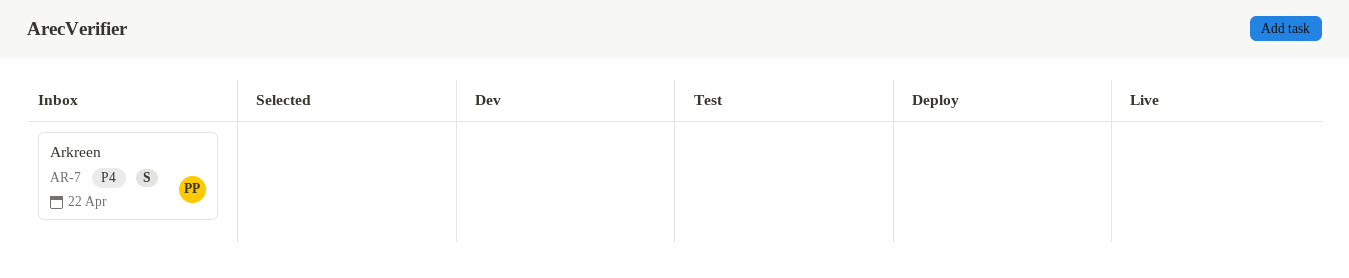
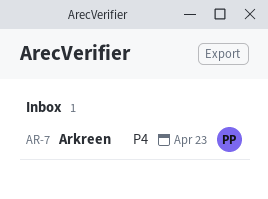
AR-7, due: Apr 22 -> Apr 23

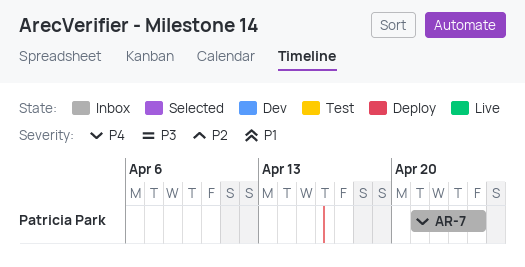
AR-7, due: Apr 23 -> Apr 24

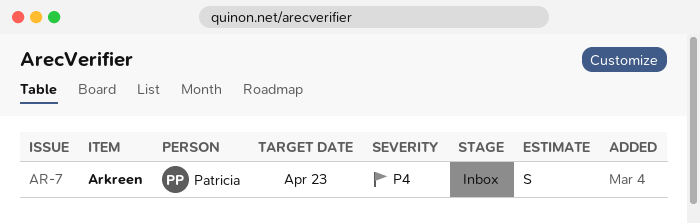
AR-7, due: Apr 24 -> Apr 23

